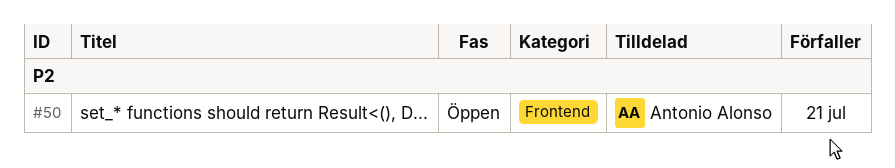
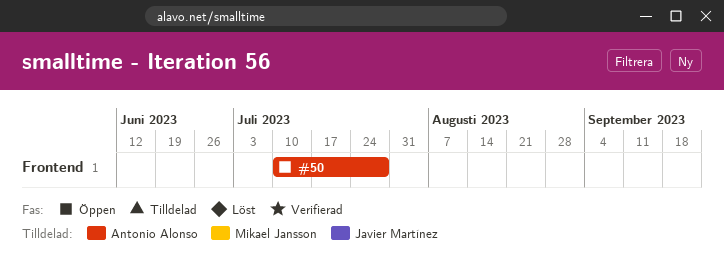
#50, due: Jul 21 -> Jul 28

